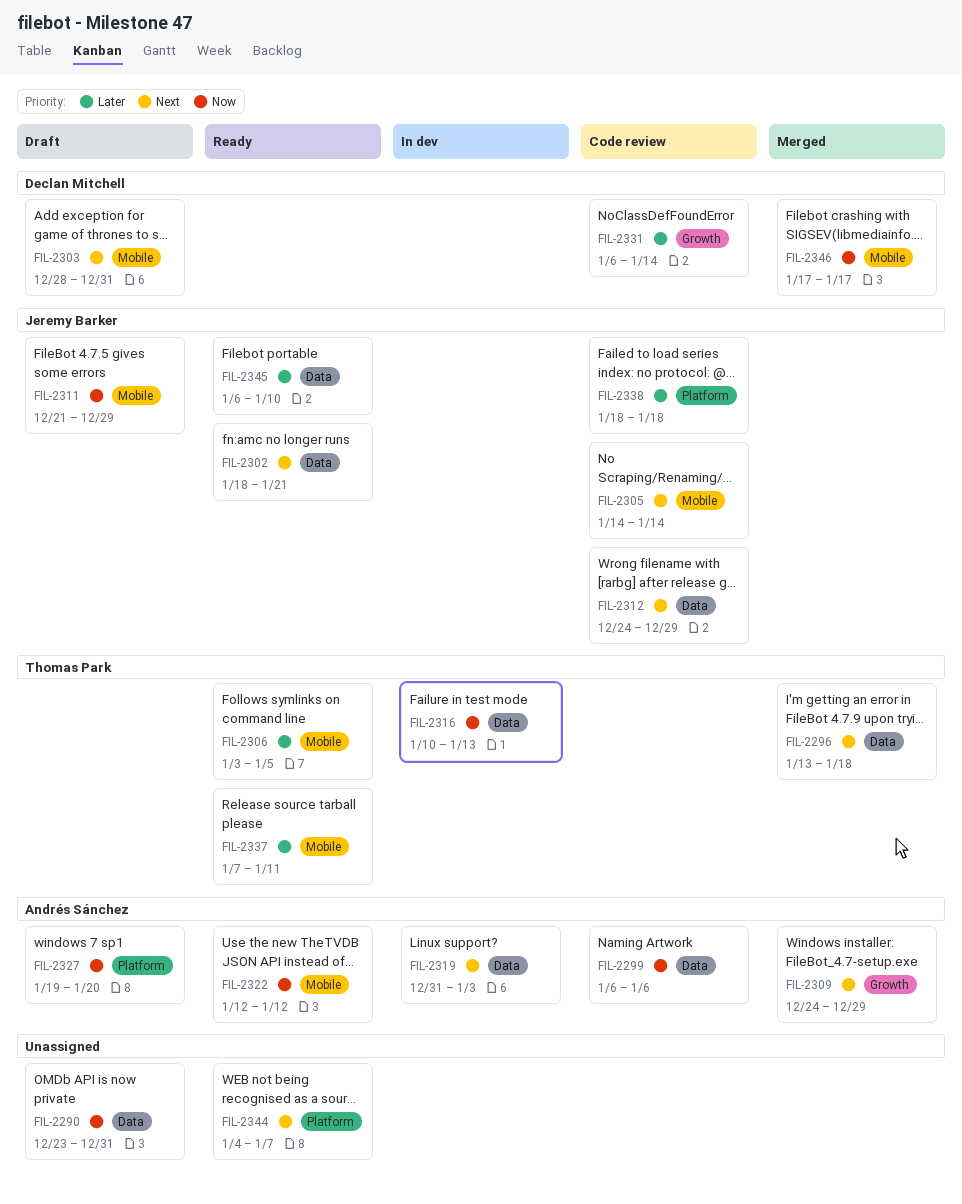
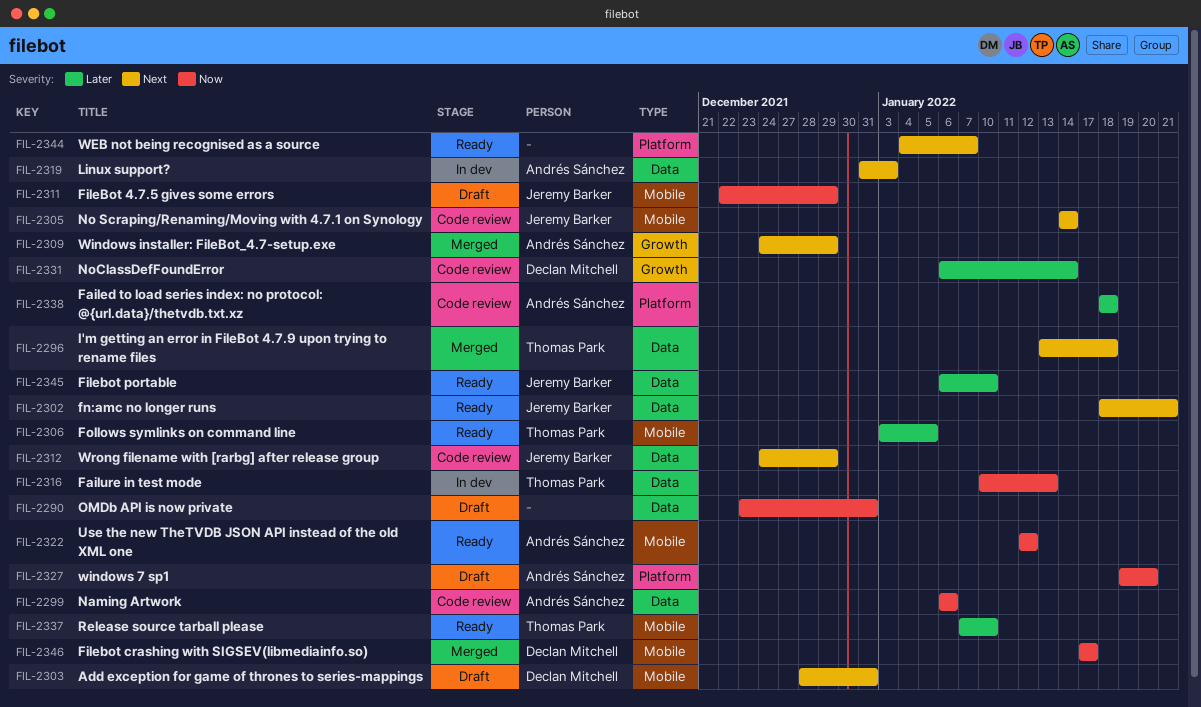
FIL-2311, start: Dec 21 -> Dec 22
FIL-2337, due: Jan 11 -> Jan 10
FIL-2338, owner: Jeremy Barker -> Andrés Sánchez

